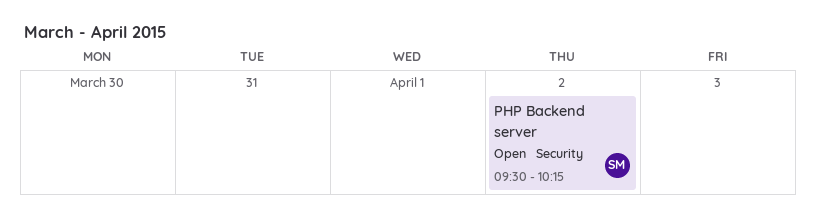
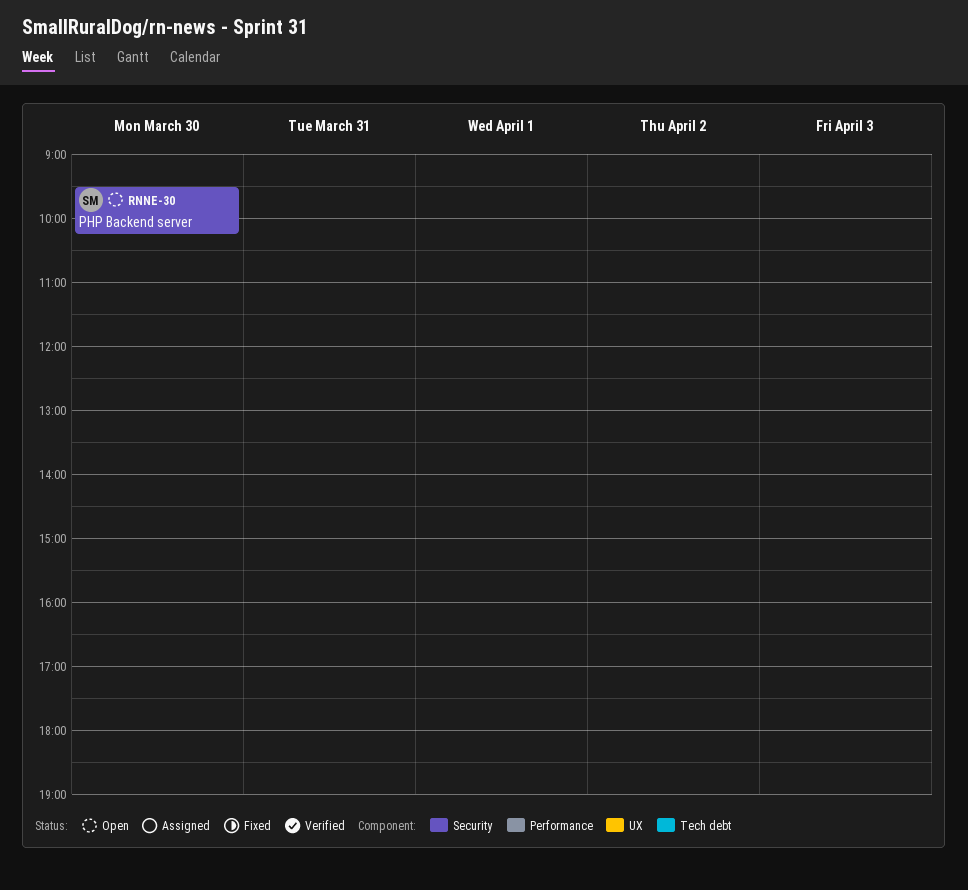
PHP Backend server, day: Apr 2 -> Mar 30

